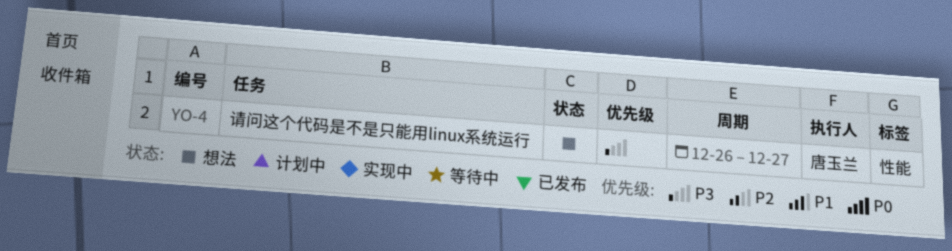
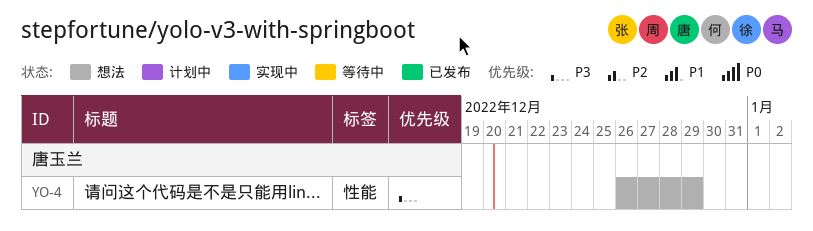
YO-4, due: Dec 27 -> Dec 29

